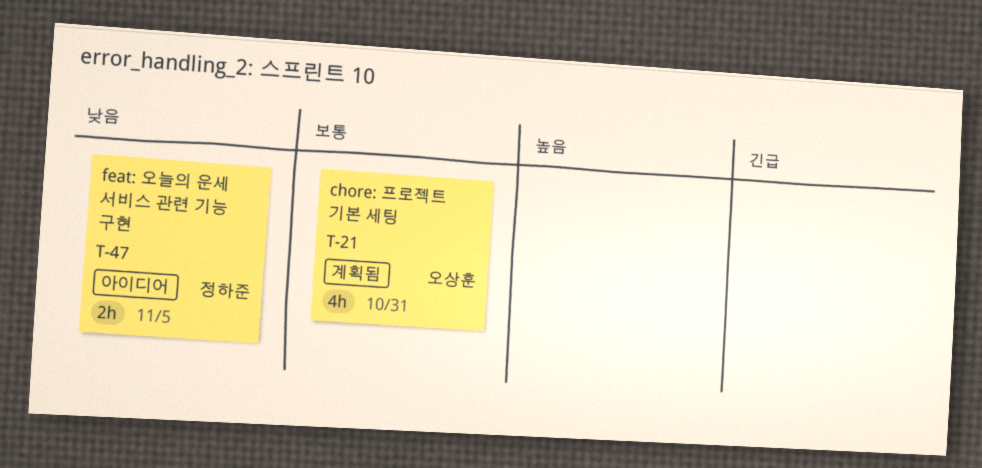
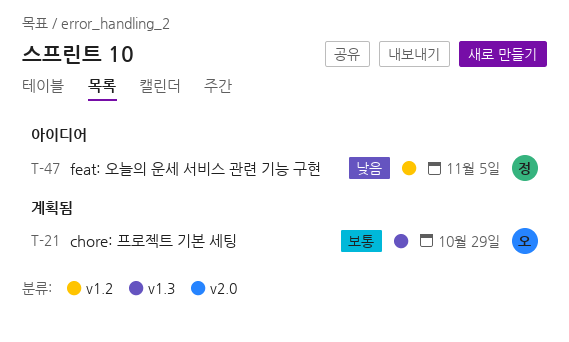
T-21, due: Oct 31 -> Oct 29

